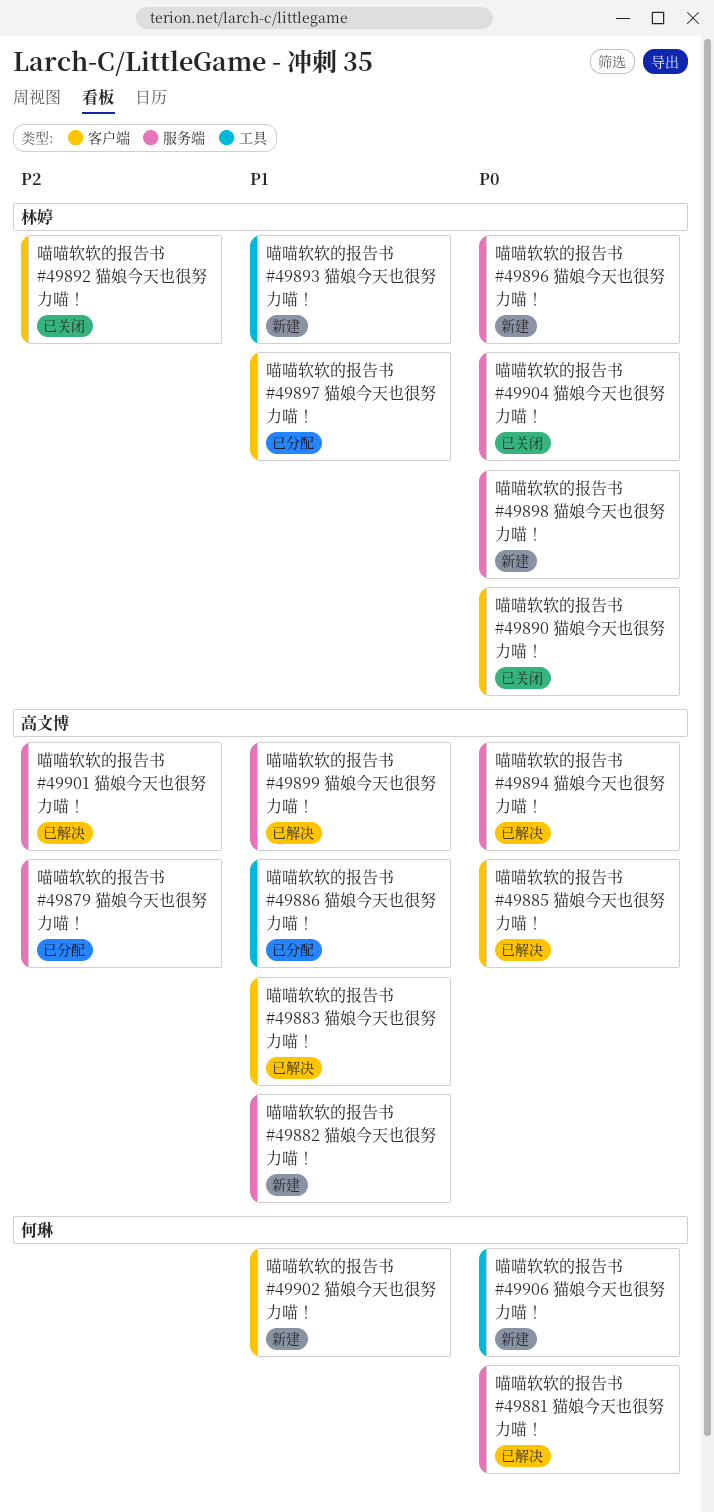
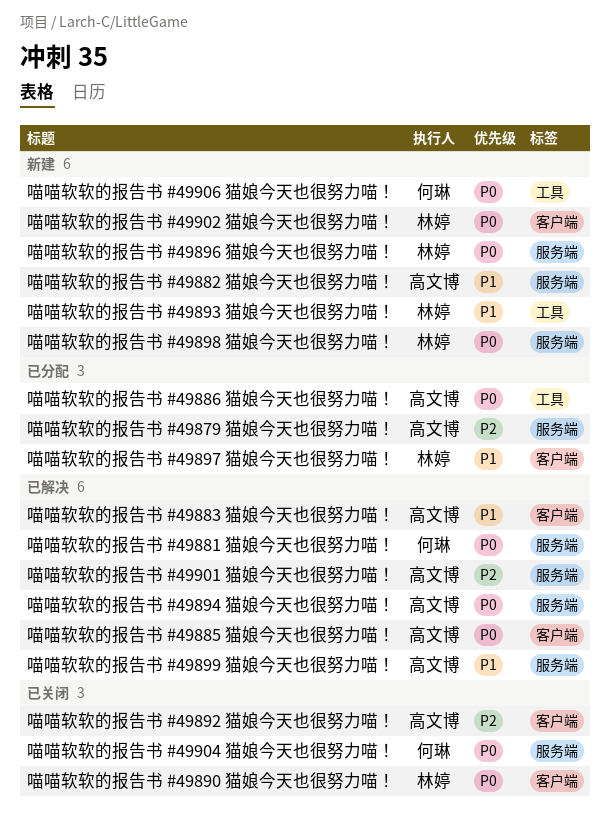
喵喵软软的报告书 #49886 猫娘今天也很努力喵！, priority: P1 -> P0
喵喵软软的报告书 #49892 猫娘今天也很努力喵！, owner: 林婷 -> 高文博
喵喵软软的报告书 #49902 猫娘今天也很努力喵！, owner: 何琳 -> 林婷
喵喵软软的报告书 #49902 猫娘今天也很努力喵！, priority: P1 -> P0
喵喵软软的报告书 #49904 猫娘今天也很努力喵！, owner: 林婷 -> 何琳

